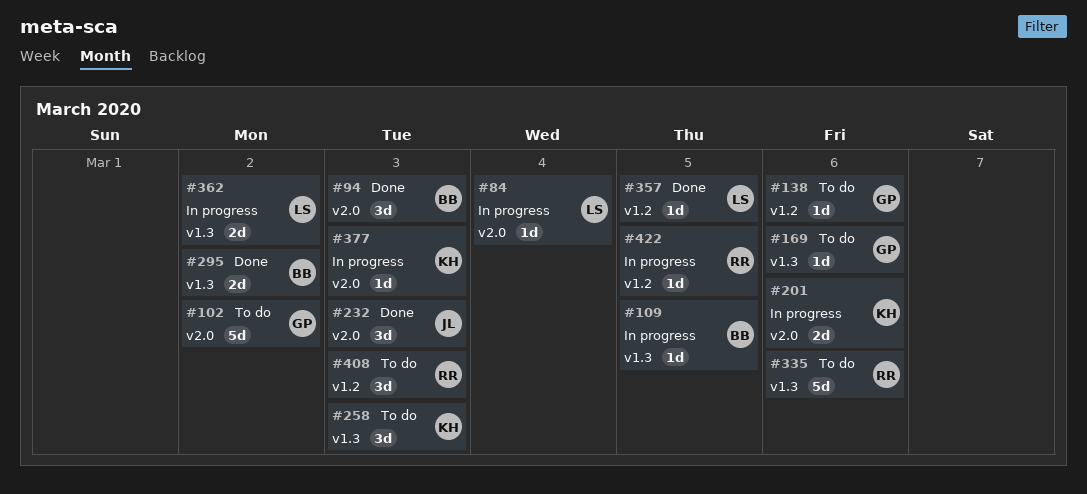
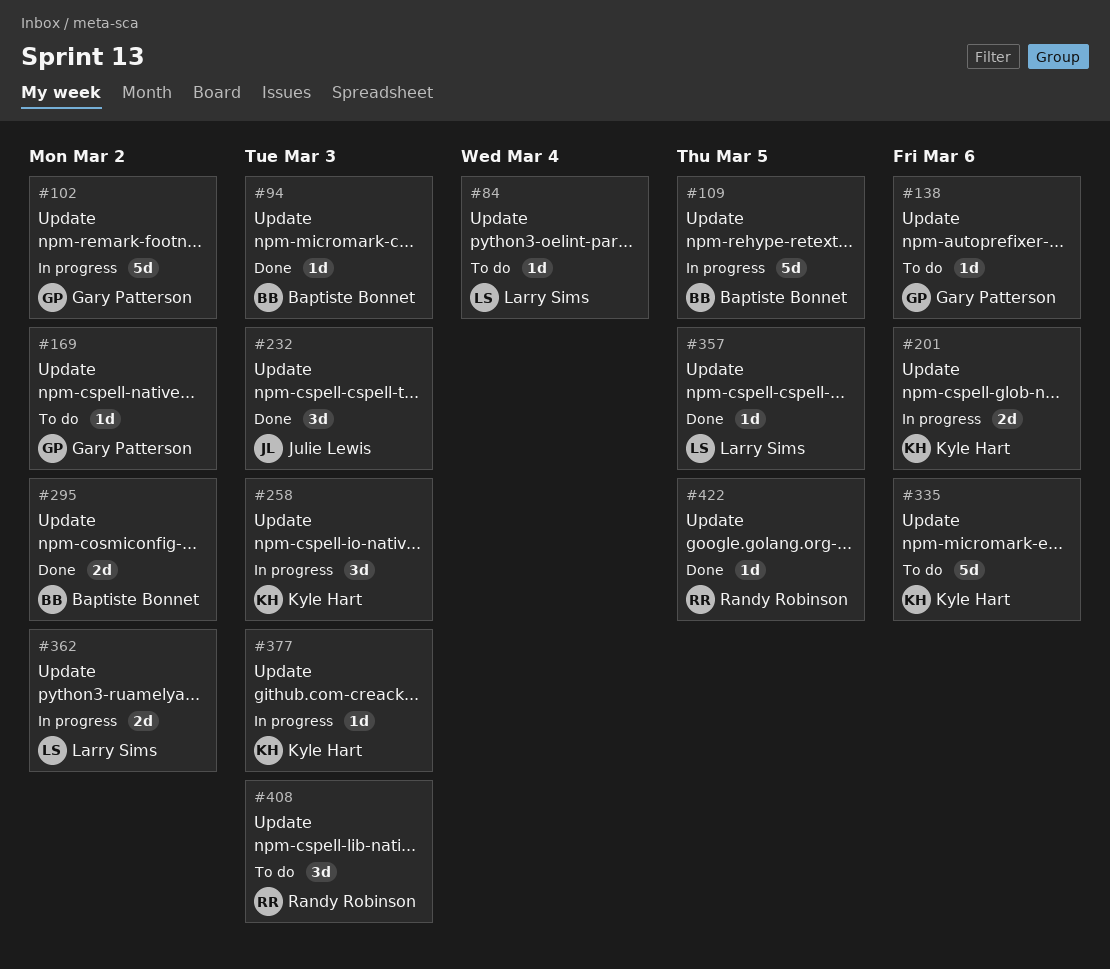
#84, status: In progress -> To do
#94, estimate: 3d -> 1d
#102, status: To do -> In progress
#109, estimate: 1d -> 5d
#169, due: Mar 6 -> Mar 2
#258, status: To do -> In progress
#335, owner: Randy Robinson -> Kyle Hart
#422, status: In progress -> Done

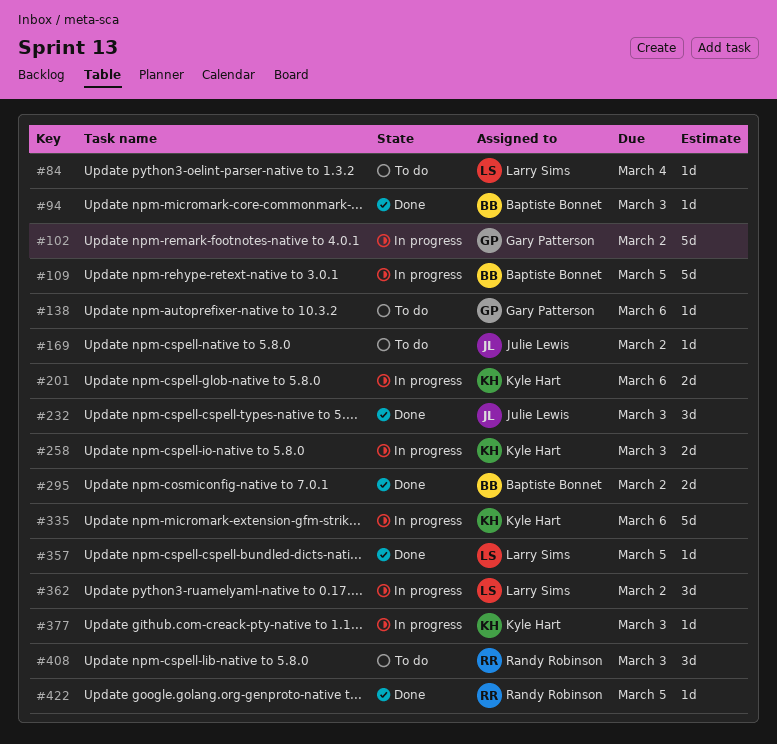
#169, owner: Gary Patterson -> Julie Lewis
#258, estimate: 3d -> 2d
#335, status: To do -> In progress
#362, estimate: 2d -> 3d

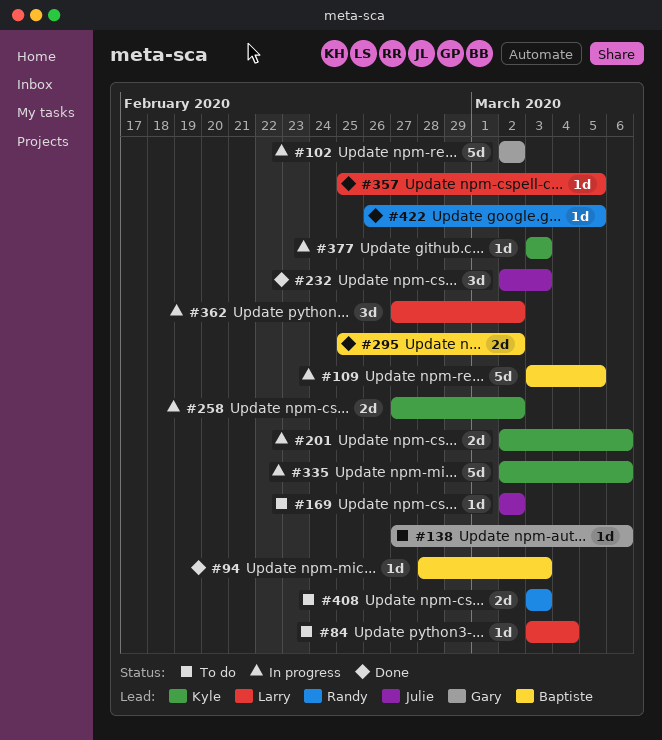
#258, due: Mar 3 -> Mar 2
#408, estimate: 3d -> 2d

